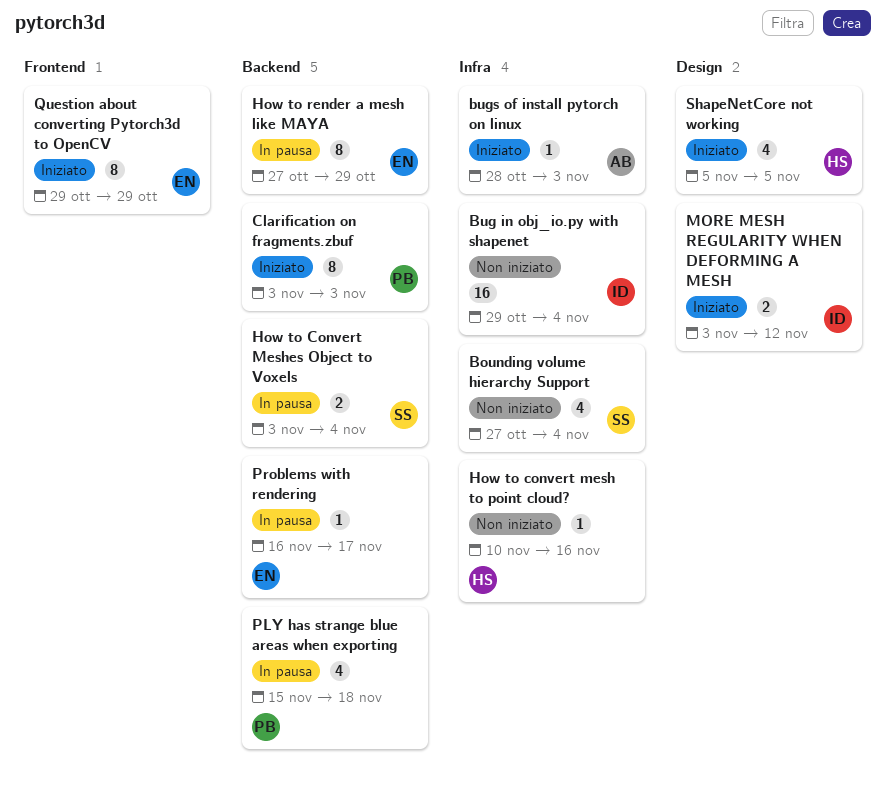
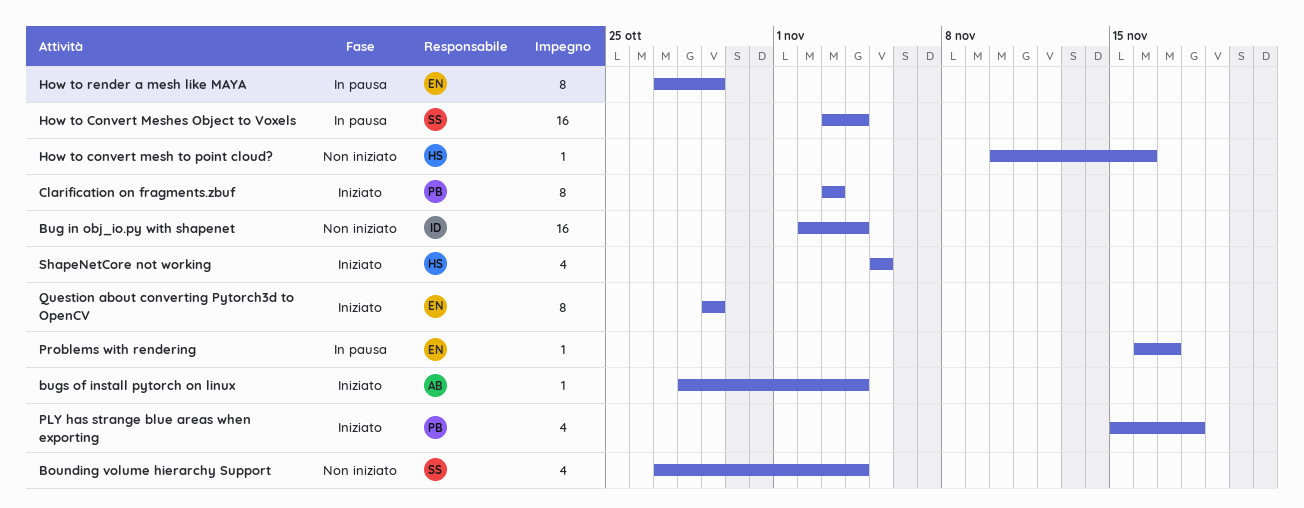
Bug in obj_io.py with shapenet, start: Oct 29 -> Nov 2
bugs of install pytorch on linux, due: Nov 3 -> Nov 4
How to Convert Meshes Object to Voxels, estimate: 2 -> 16
MORE MESH REGULARITY WHEN DEFORMING A MESH: present -> none
PLY has strange blue areas when exporting, status: In pausa -> Iniziato

